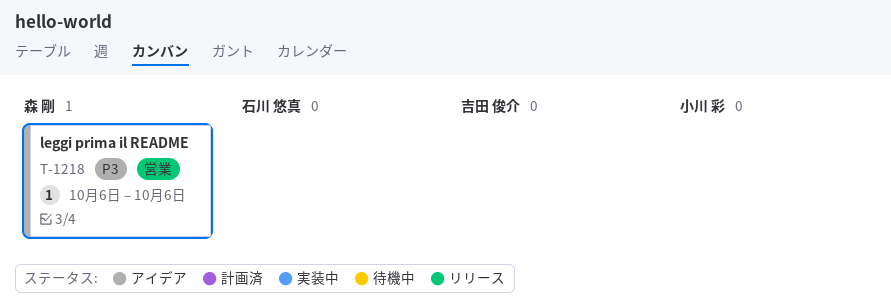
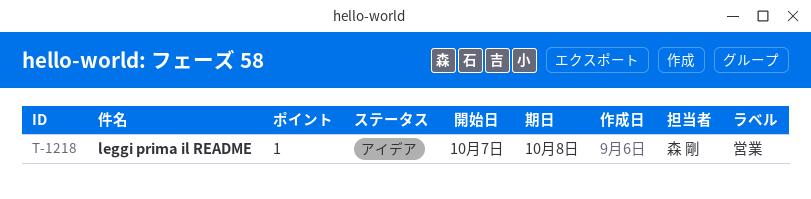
T-1218, start: Oct 6 -> Oct 7
T-1218, due: Oct 6 -> Oct 8

